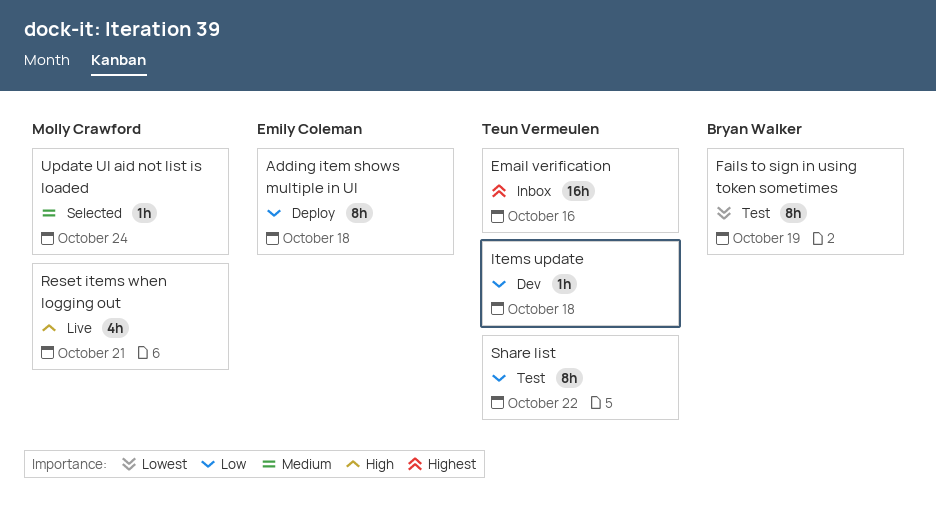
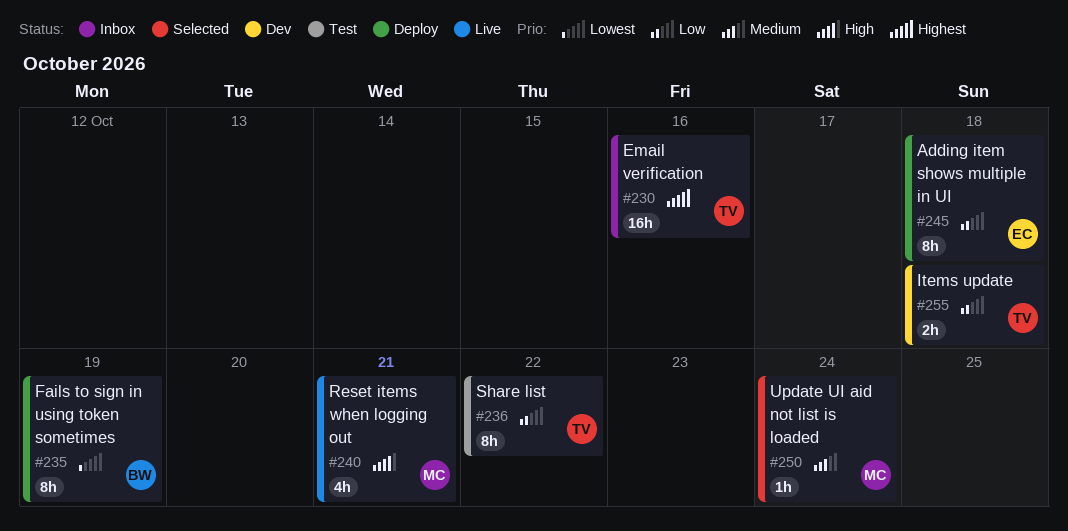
Fails to sign in using token sometimes, status: Test -> Deploy
Items update, estimate: 1h -> 2h

